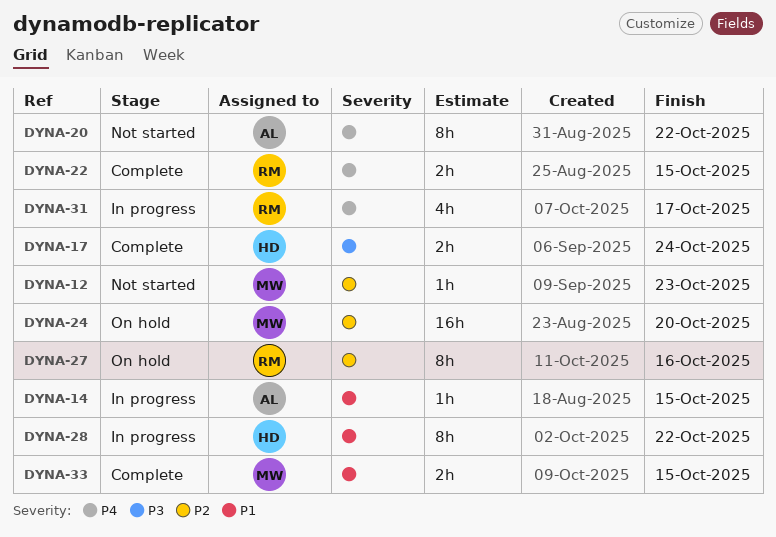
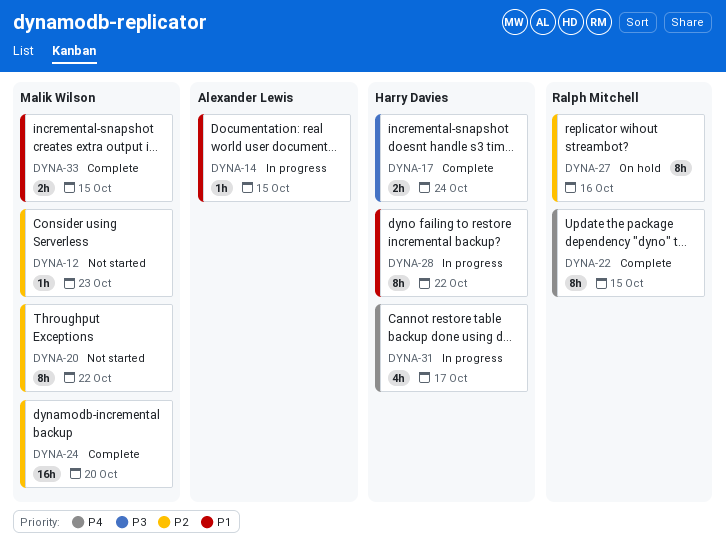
DYNA-20, owner: Alexander Lewis -> Malik Wilson
DYNA-20, priority: P4 -> P2
DYNA-22, estimate: 2h -> 8h
DYNA-24, status: On hold -> Complete
DYNA-31, owner: Ralph Mitchell -> Harry Davies

